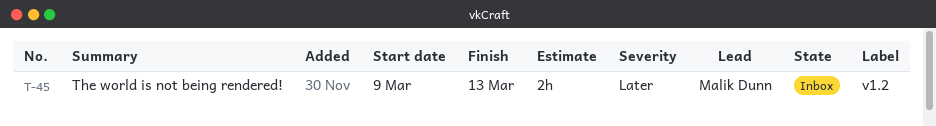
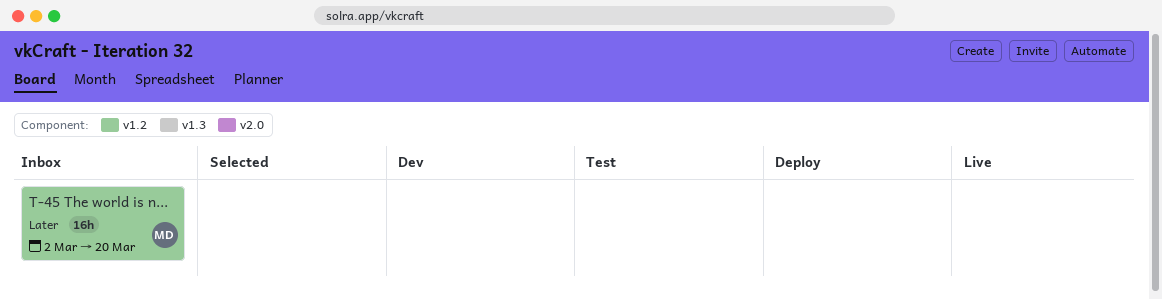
T-45, estimate: 2h -> 16h
T-45, start: Mar 9 -> Mar 2
T-45, due: Mar 13 -> Mar 20

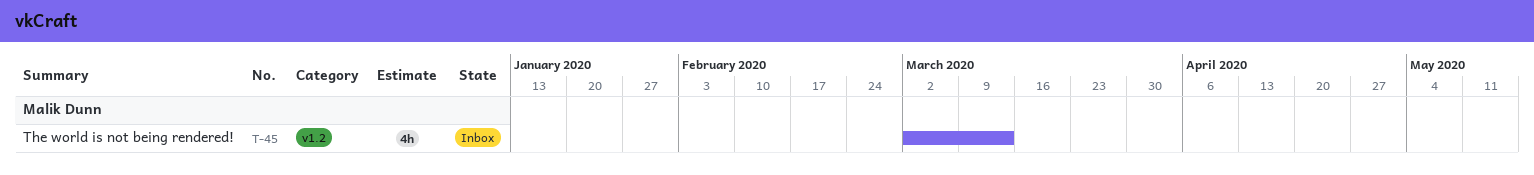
T-45, estimate: 16h -> 4h
T-45, due: Mar 20 -> Mar 13

